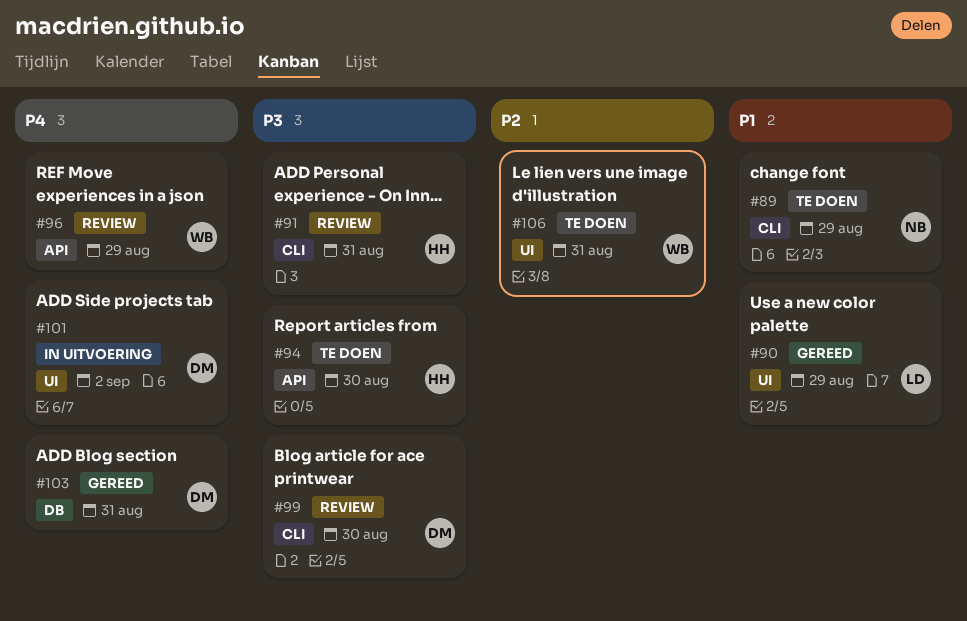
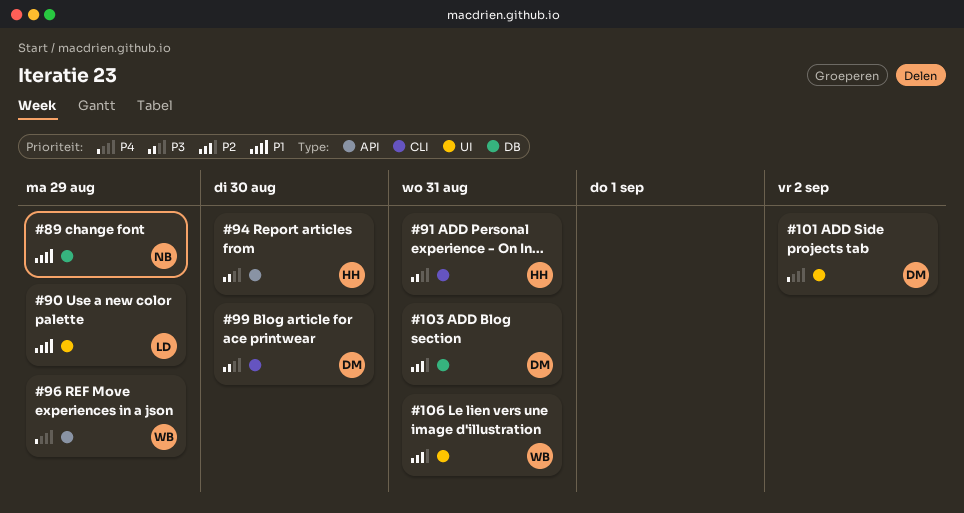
#89, label: CLI -> DB
#103, priority: P4 -> P2

